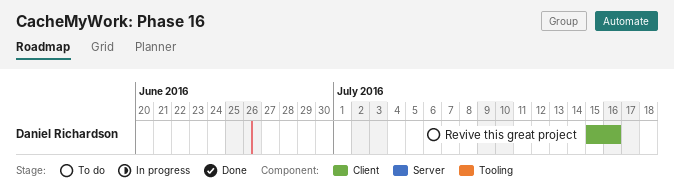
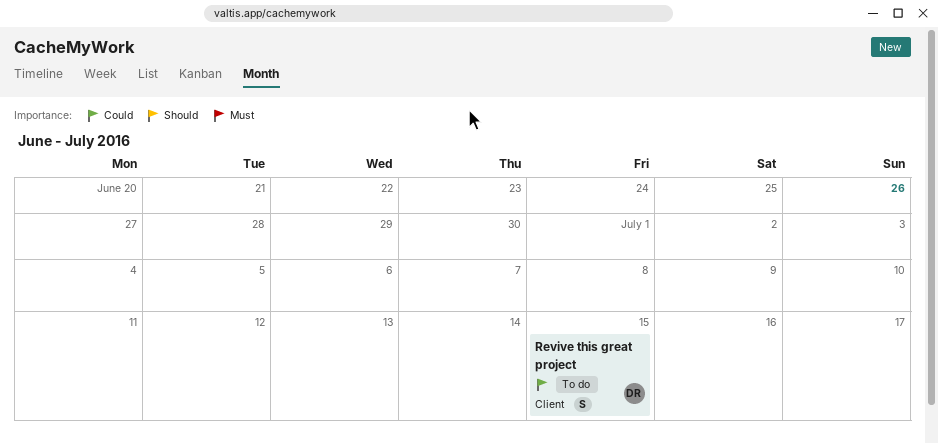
Revive this great project, due: Jul 16 -> Jul 15

